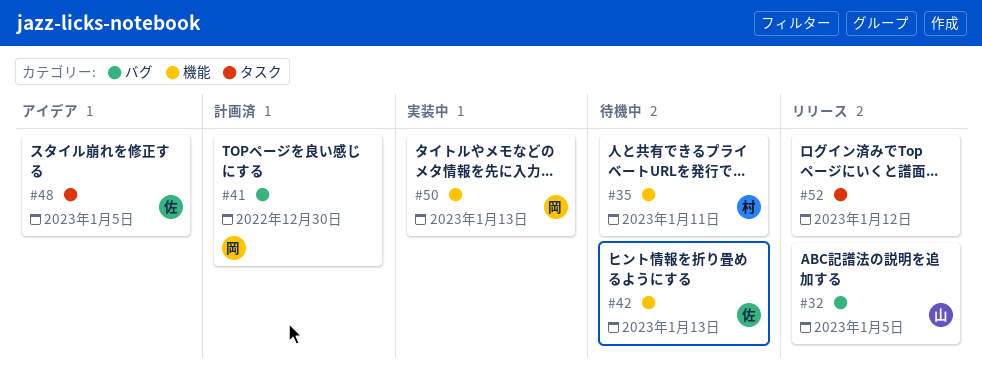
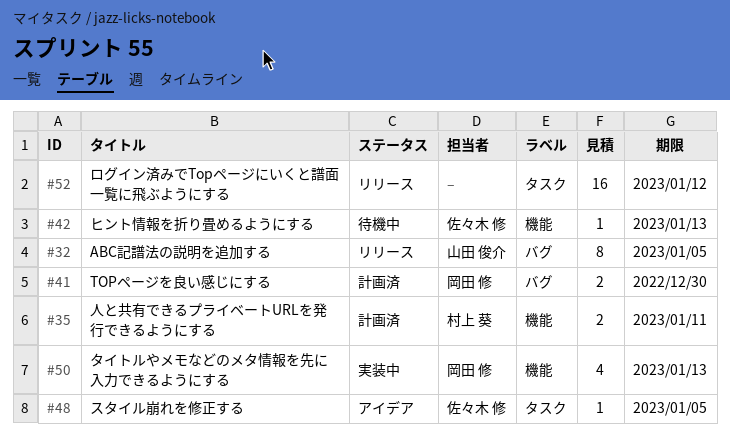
#35, status: 待機中 -> 計画済

